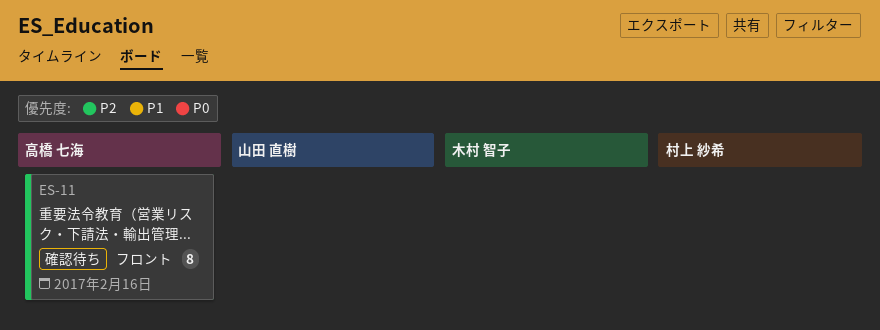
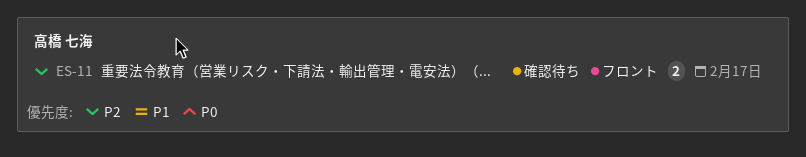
ES-11, estimate: 8 -> 2
ES-11, due: Feb 16 -> Feb 17

